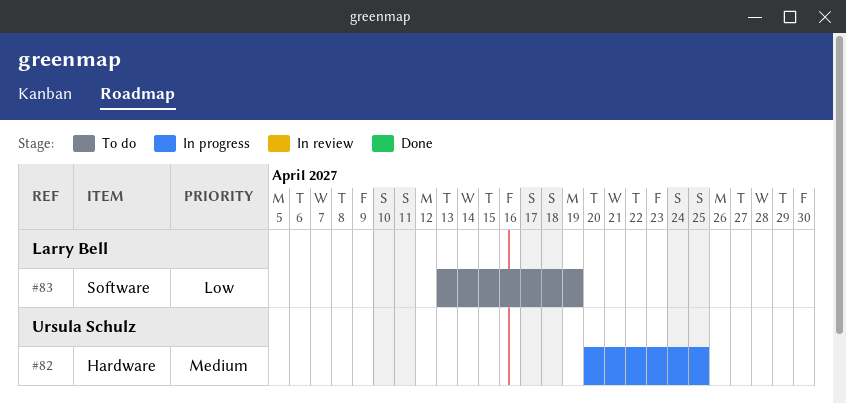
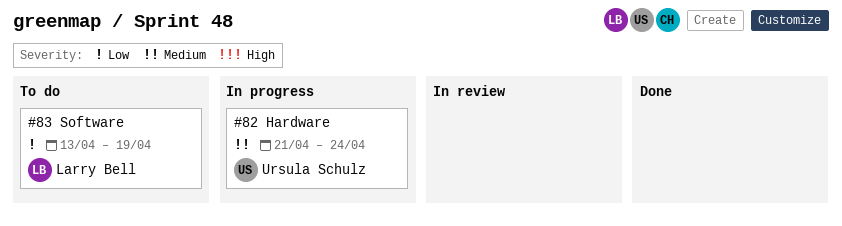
#82, start: Apr 20 -> Apr 21
#82, due: Apr 25 -> Apr 24

